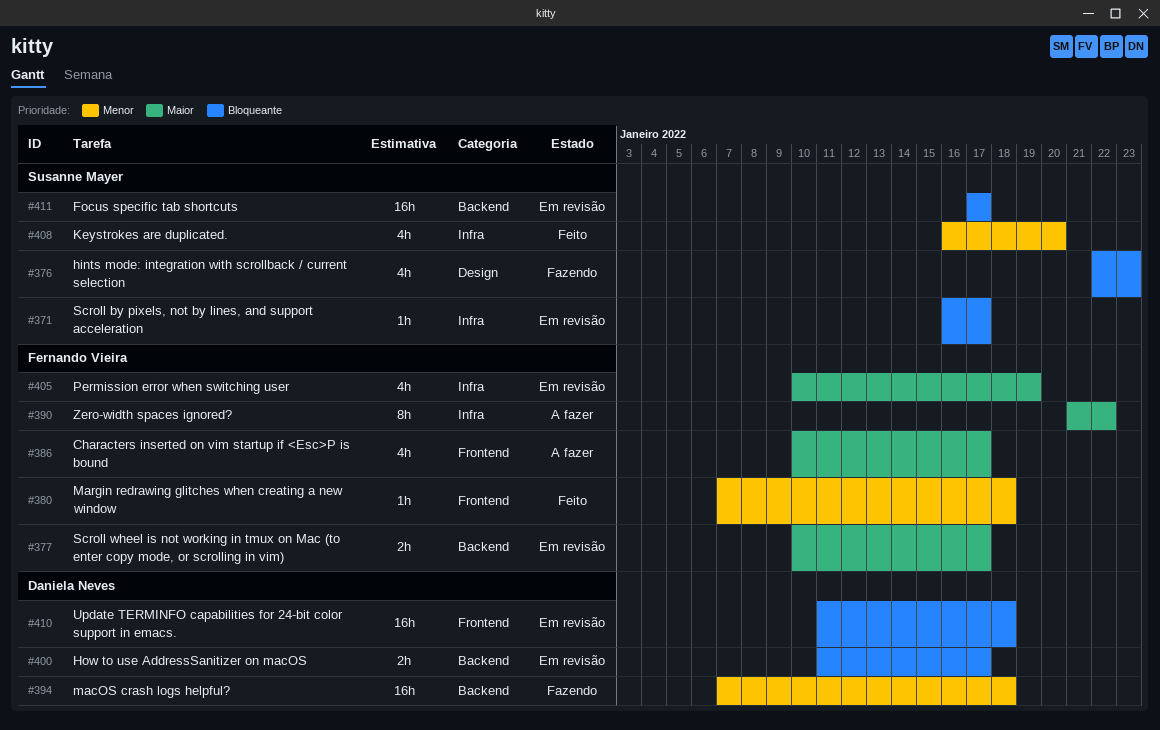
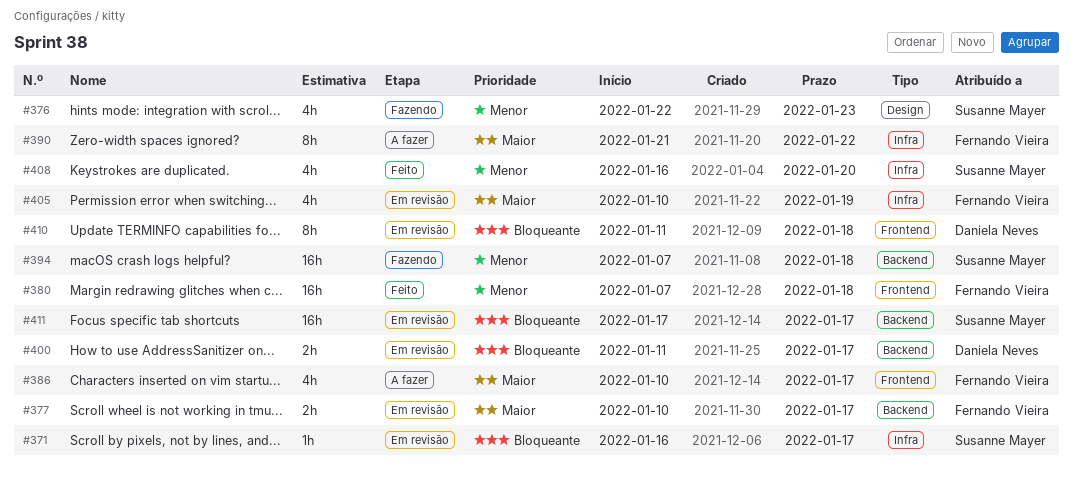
#376, priority: Bloqueante -> Menor
#380, estimate: 1h -> 16h
#394, owner: Daniela Neves -> Susanne Mayer
#410, estimate: 16h -> 8h

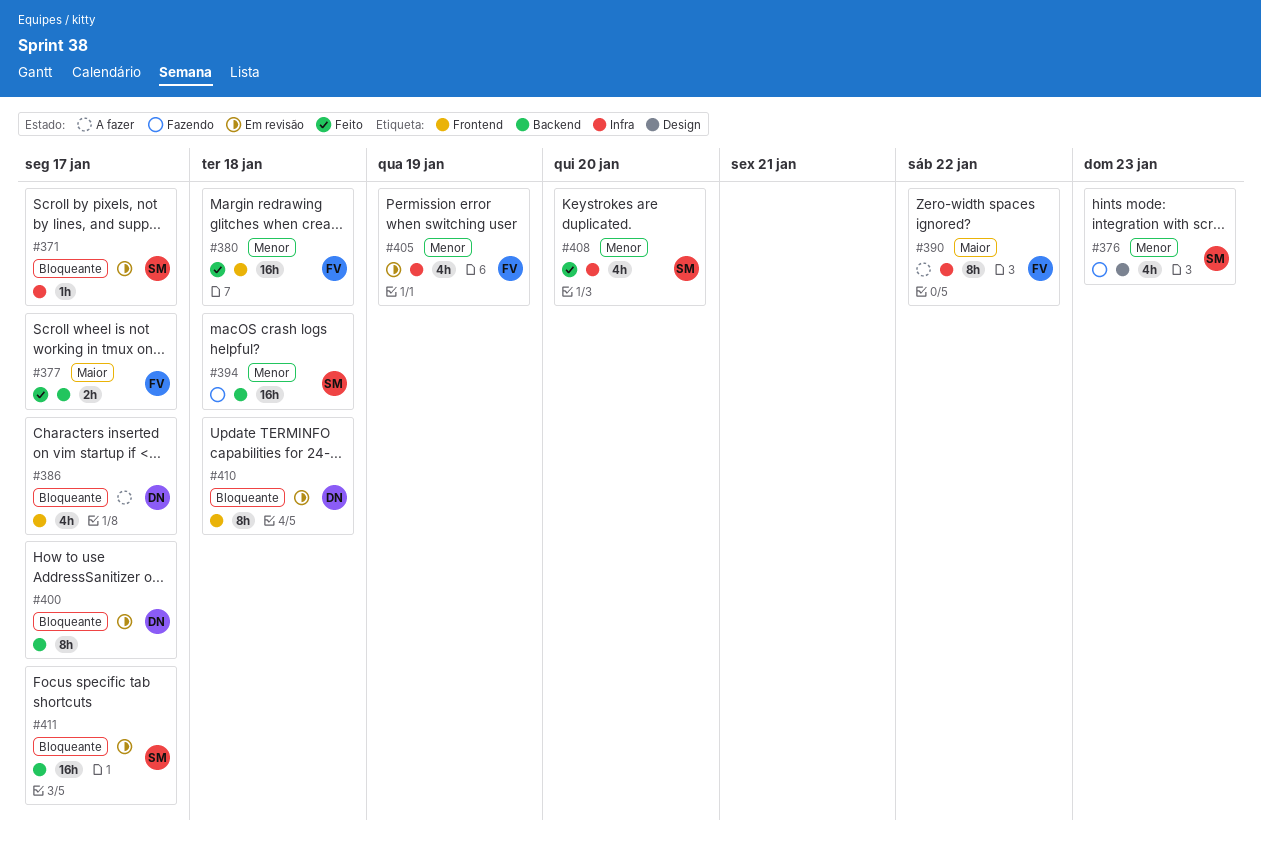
#377, status: Em revisão -> Feito
#386, owner: Fernando Vieira -> Daniela Neves
#386, priority: Maior -> Bloqueante
#400, estimate: 2h -> 8h
#405, priority: Maior -> Menor

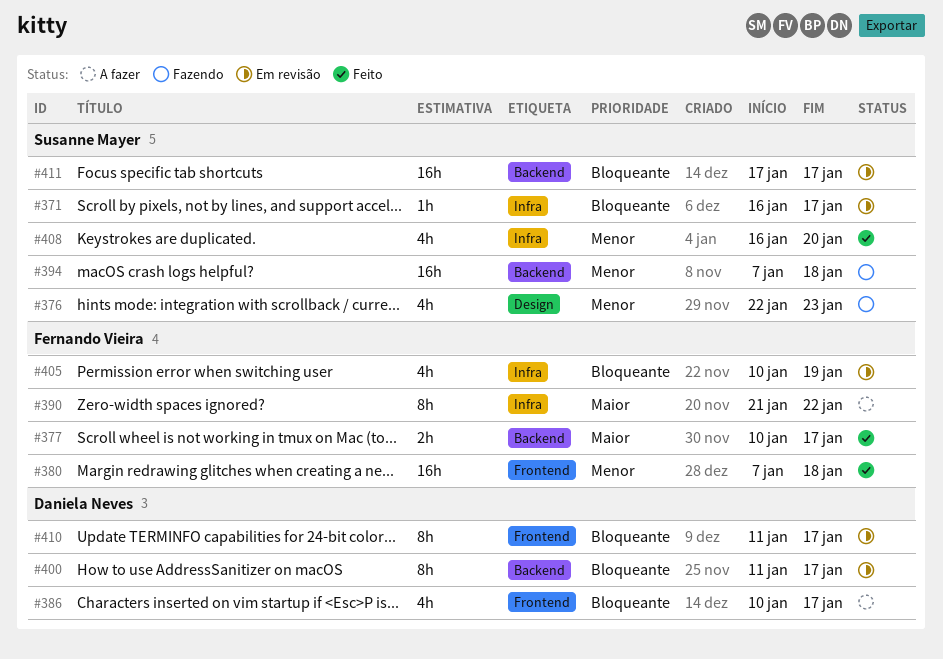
#405, priority: Menor -> Bloqueante
#410, due: Jan 18 -> Jan 17

